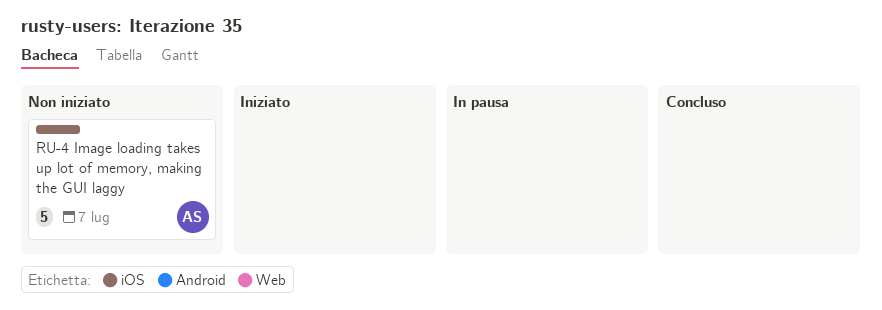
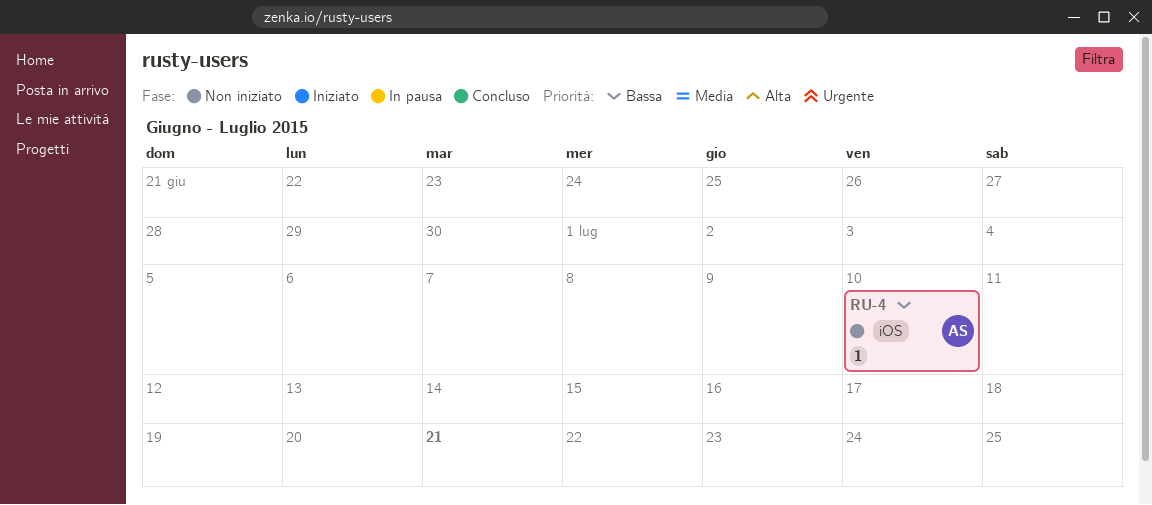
RU-4, estimate: 5 -> 1
RU-4, due: Jul 7 -> Jul 10

